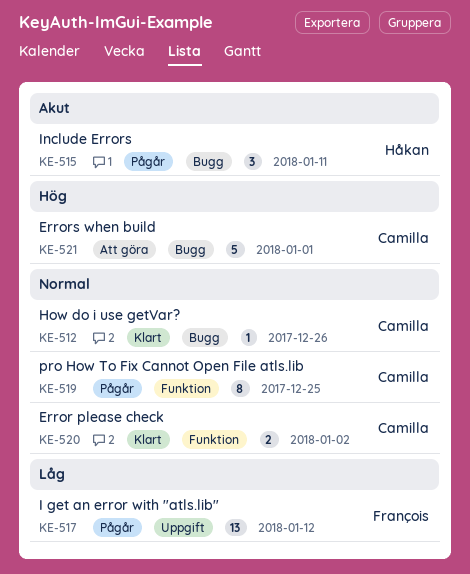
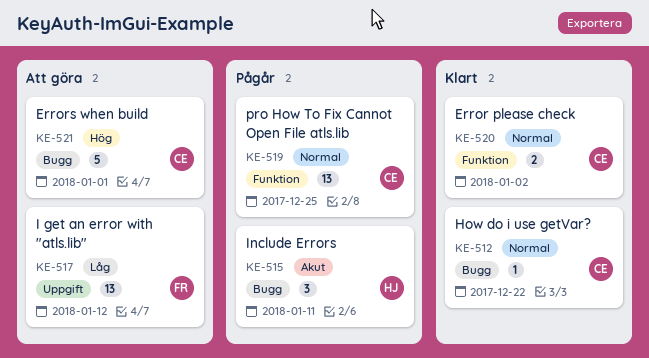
KE-512, due: Dec 26 -> Dec 22
KE-517, status: Pågår -> Att göra
KE-519, estimate: 8 -> 13

